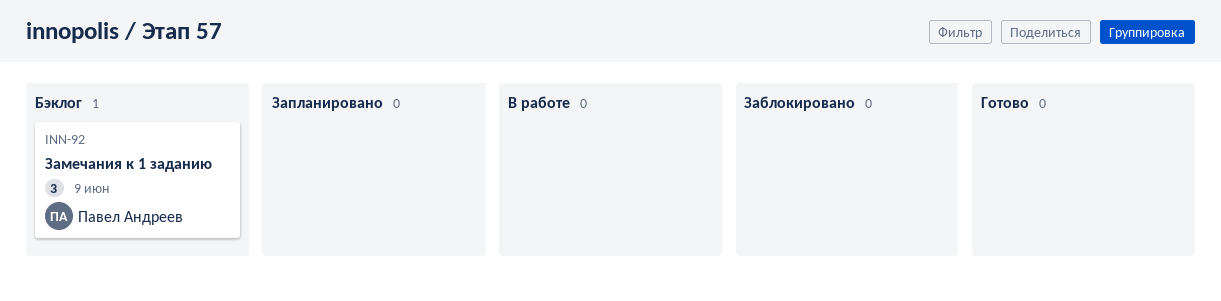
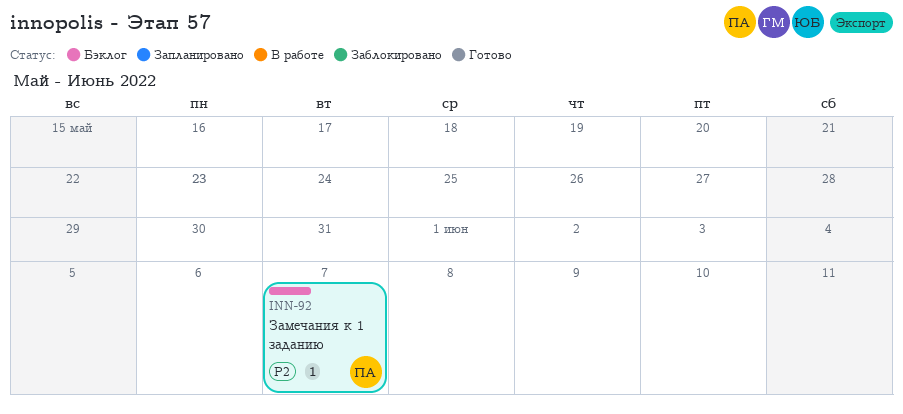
INN-92, estimate: 3 -> 1
INN-92, due: Jun 9 -> Jun 7

